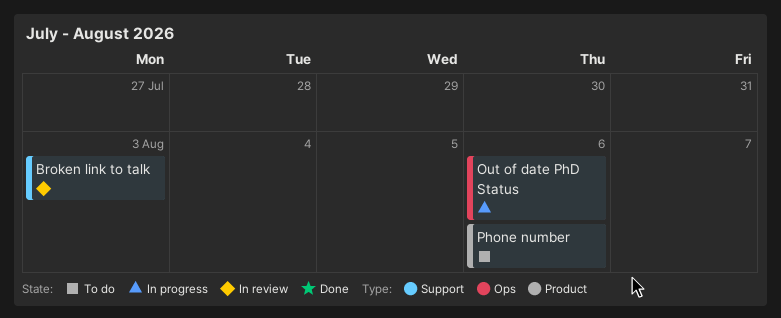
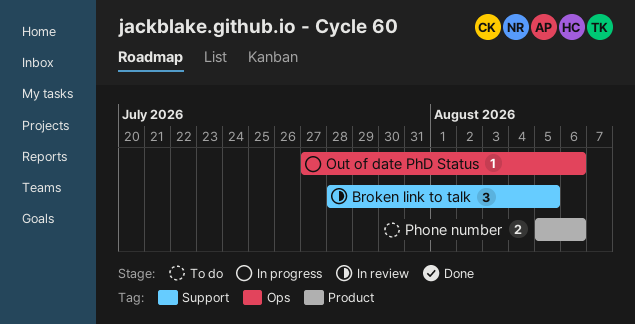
Broken link to talk, due: Aug 3 -> Aug 5

